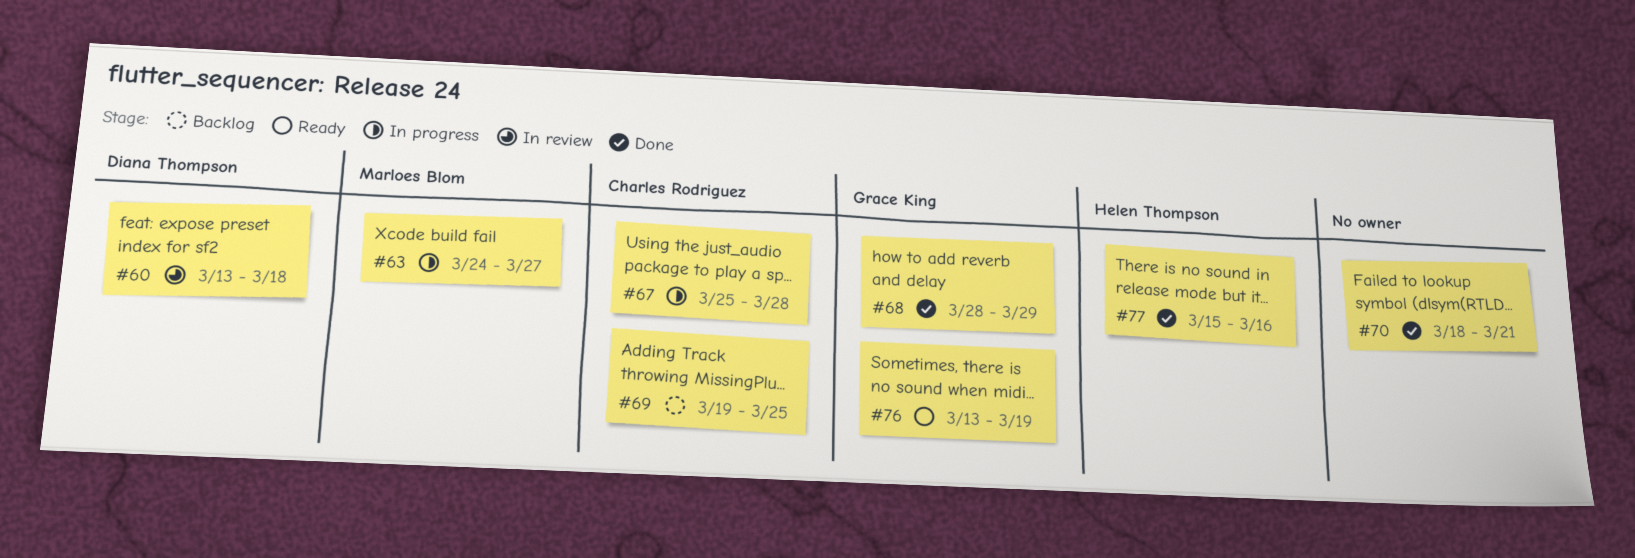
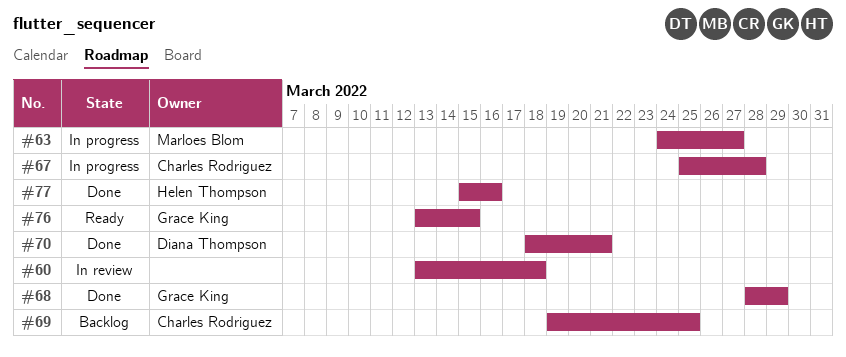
#60, owner: Diana Thompson -> none
#70, owner: none -> Diana Thompson
#76, due: Mar 19 -> Mar 15

